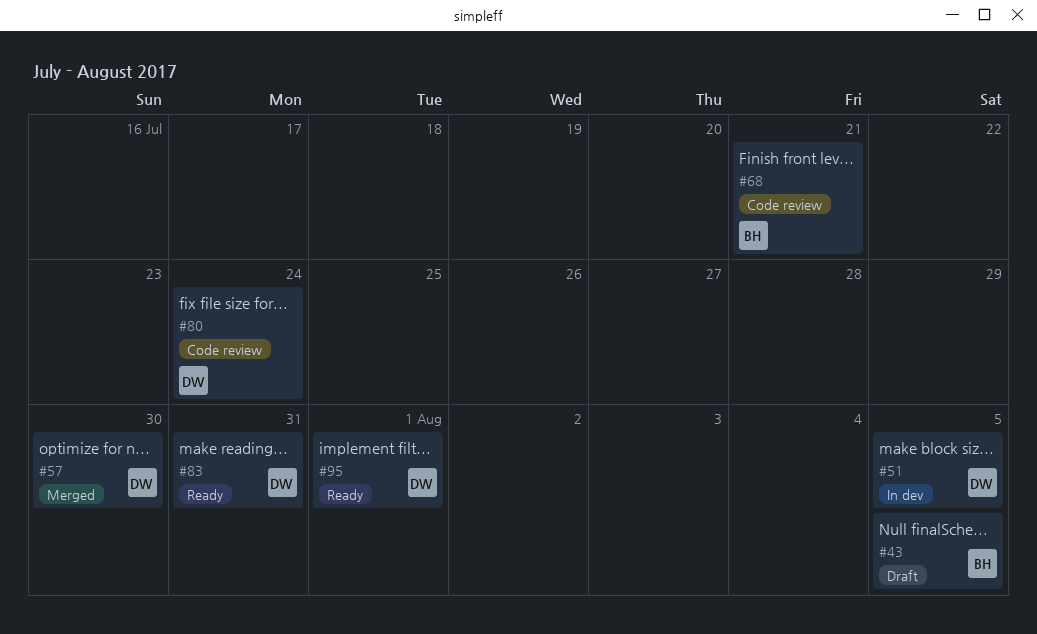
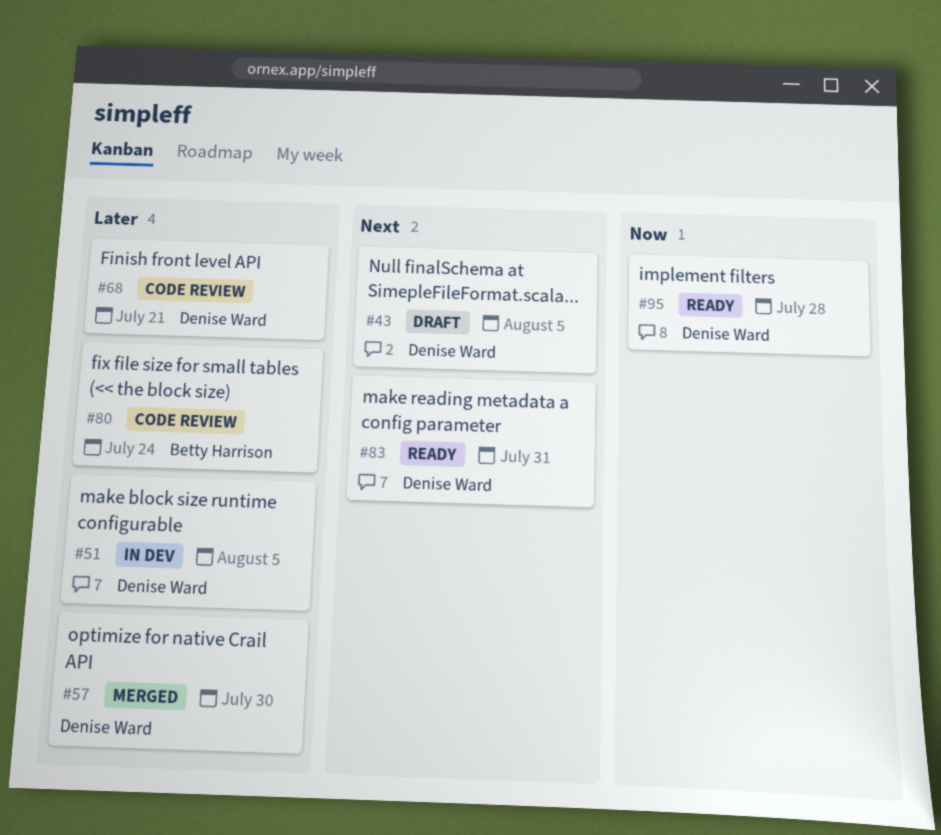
#43, owner: Betty Harrison -> Denise Ward
#68, owner: Betty Harrison -> Denise Ward
#80, owner: Denise Ward -> Betty Harrison
#95, due: Aug 1 -> Jul 28

